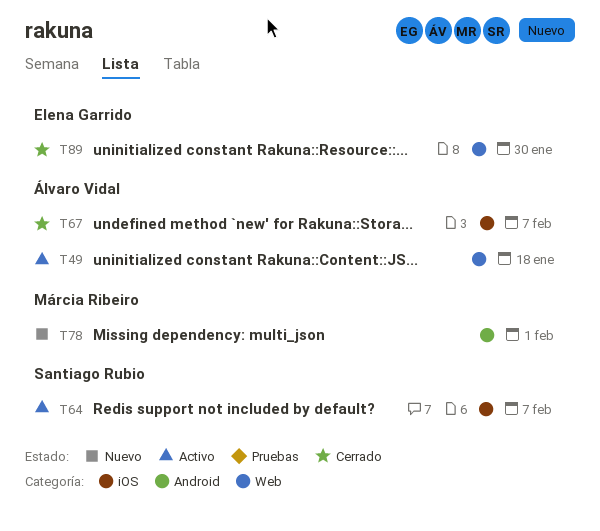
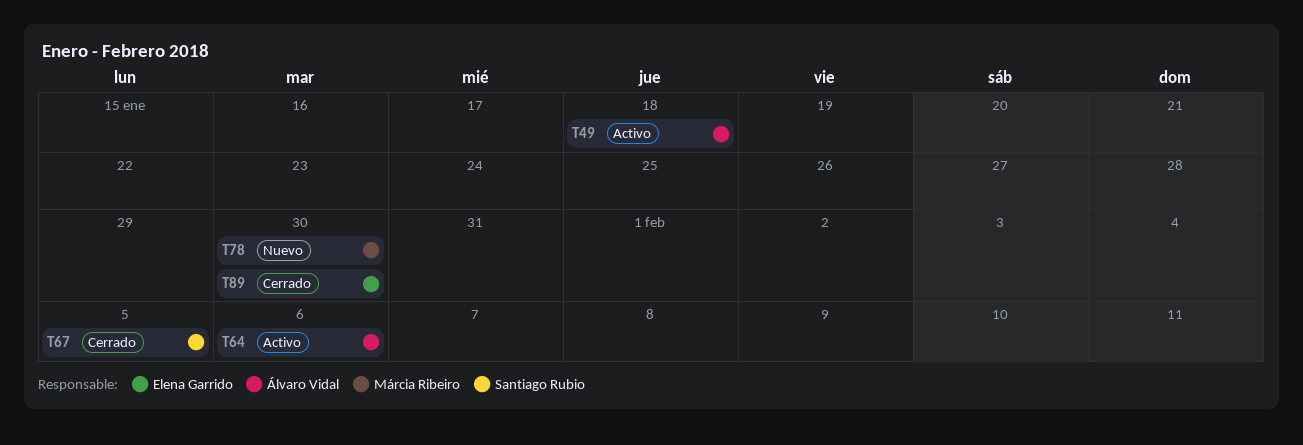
T64, owner: Santiago Rubio -> Álvaro Vidal
T64, due: Feb 7 -> Feb 6
T67, owner: Álvaro Vidal -> Santiago Rubio
T67, due: Feb 7 -> Feb 5
T78, due: Feb 1 -> Jan 30

